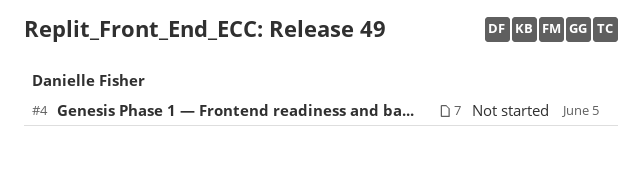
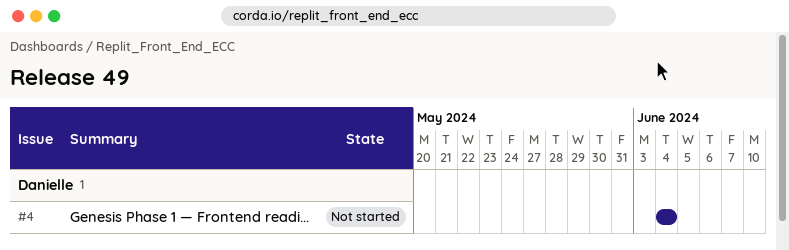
#4, due: Jun 5 -> Jun 4

